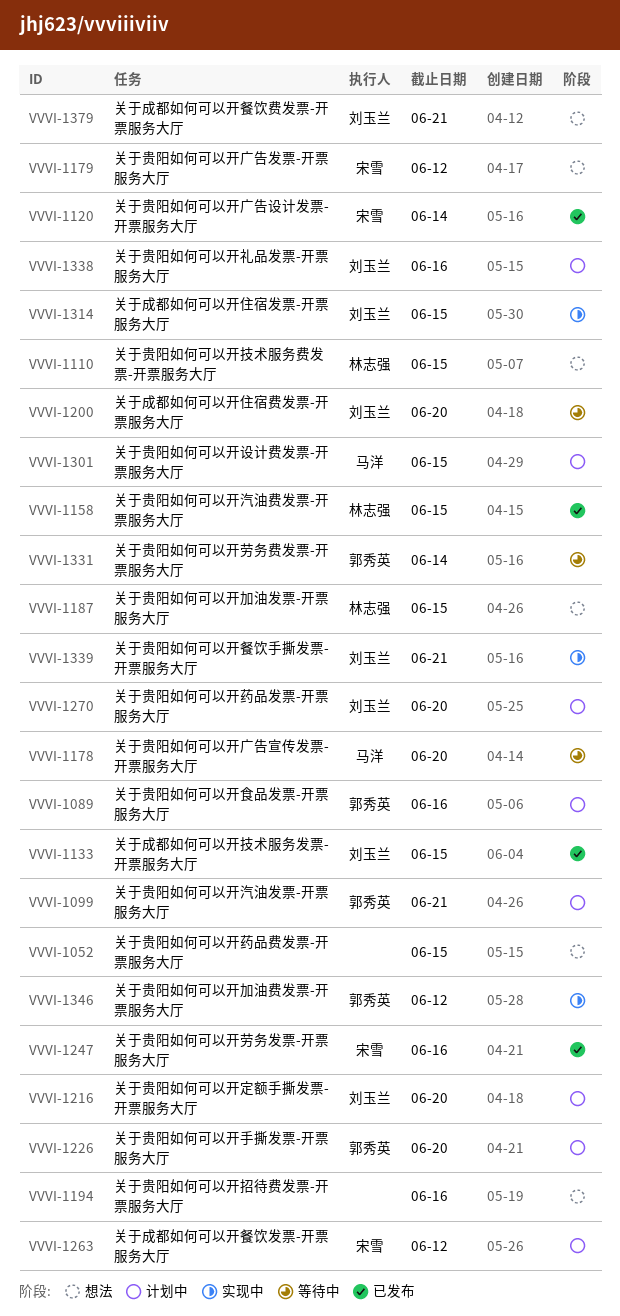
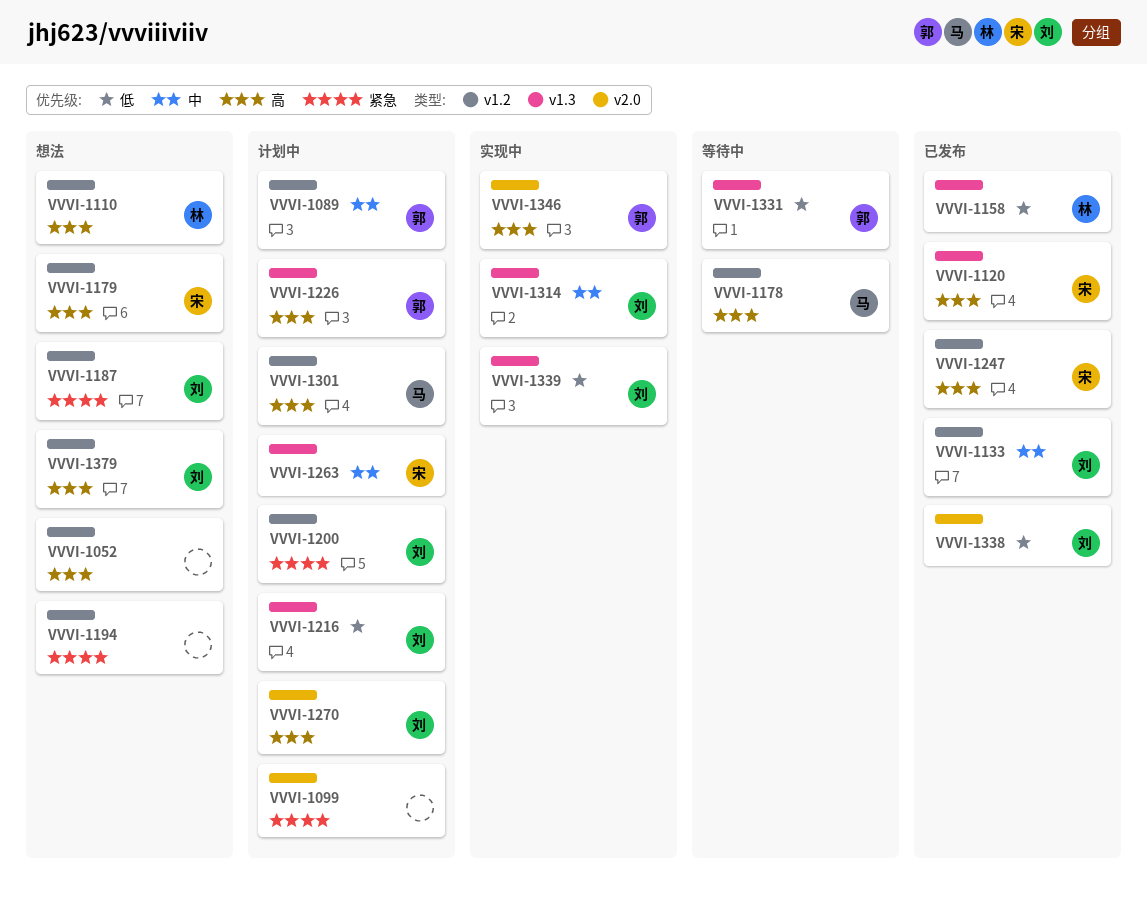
VVVI-1099, owner: 郭秀英 -> none
VVVI-1187, owner: 林志强 -> 刘玉兰
VVVI-1200, status: 等待中 -> 计划中
VVVI-1338, status: 计划中 -> 已发布

